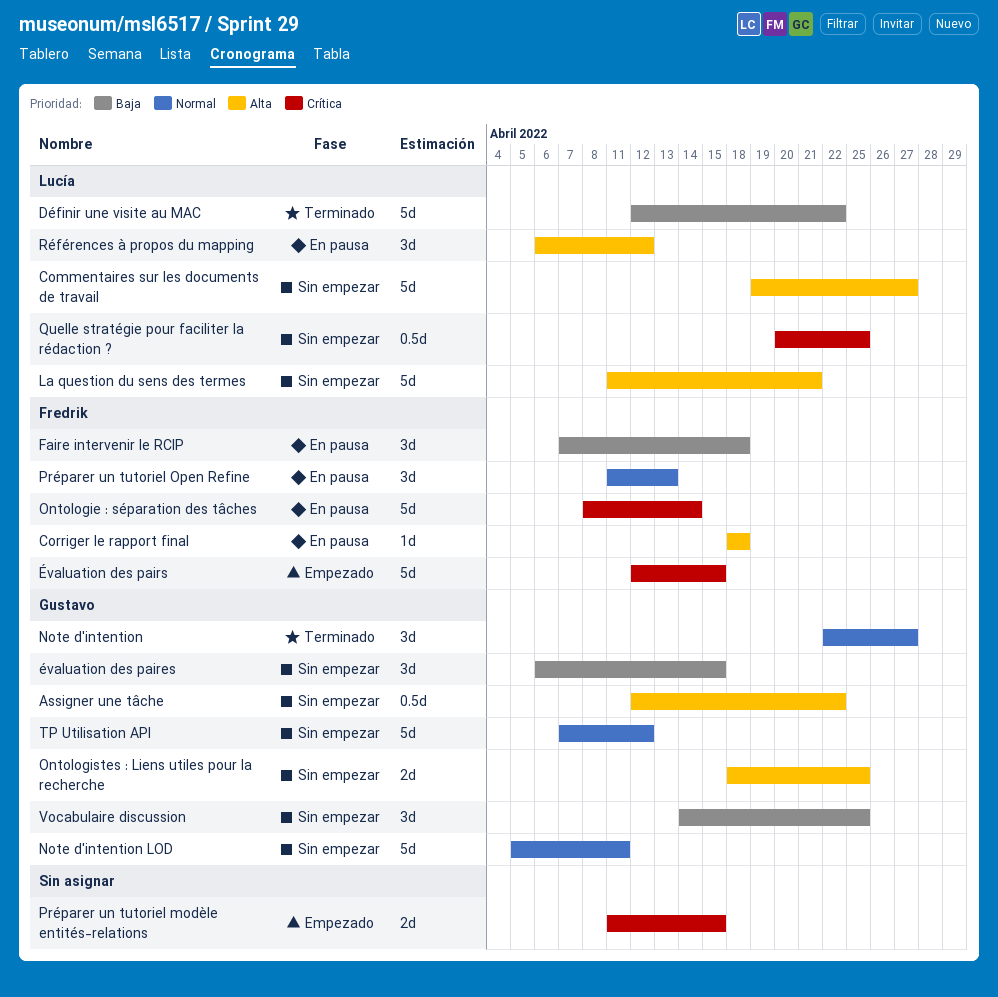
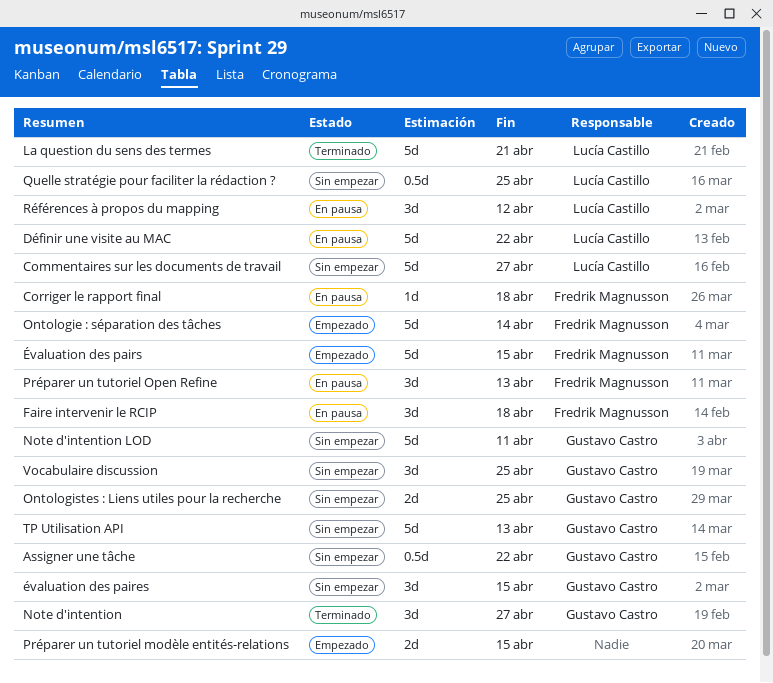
Définir une visite au MAC, status: Terminado -> En pausa
La question du sens des termes, status: Sin empezar -> Terminado
Ontologie : séparation des tâches, status: En pausa -> Empezado
TP Utilisation API, due: Apr 12 -> Apr 13

